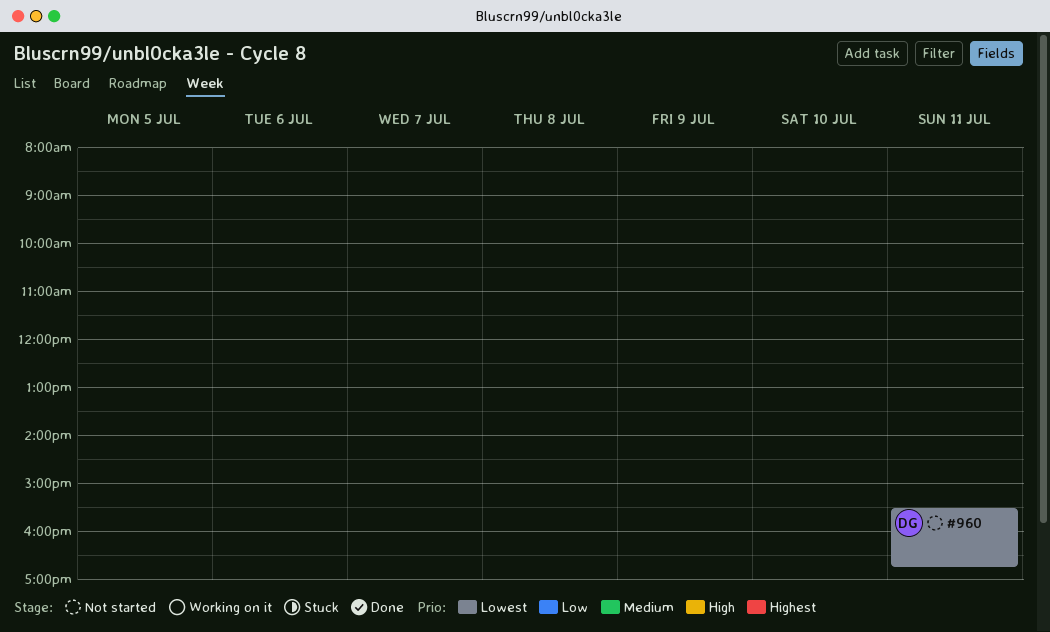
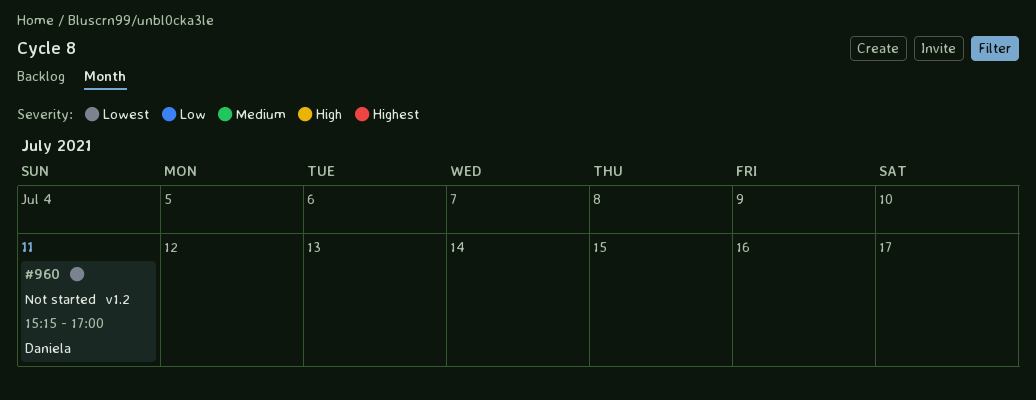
#960, begins: 15:30 -> 15:15
#960, ends: 16:45 -> 17:00

